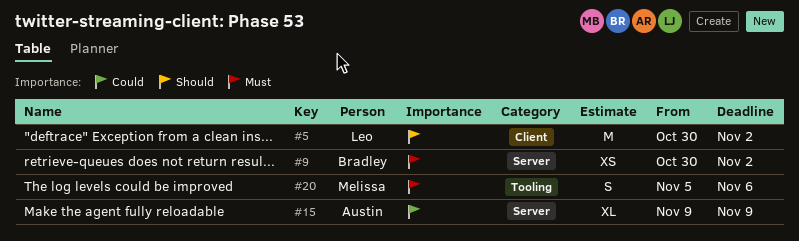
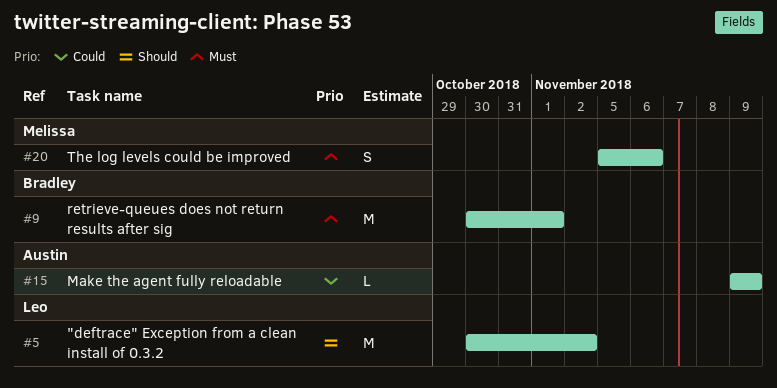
#9, estimate: XS -> M
#9, due: Nov 2 -> Nov 1
#15, estimate: XL -> L

